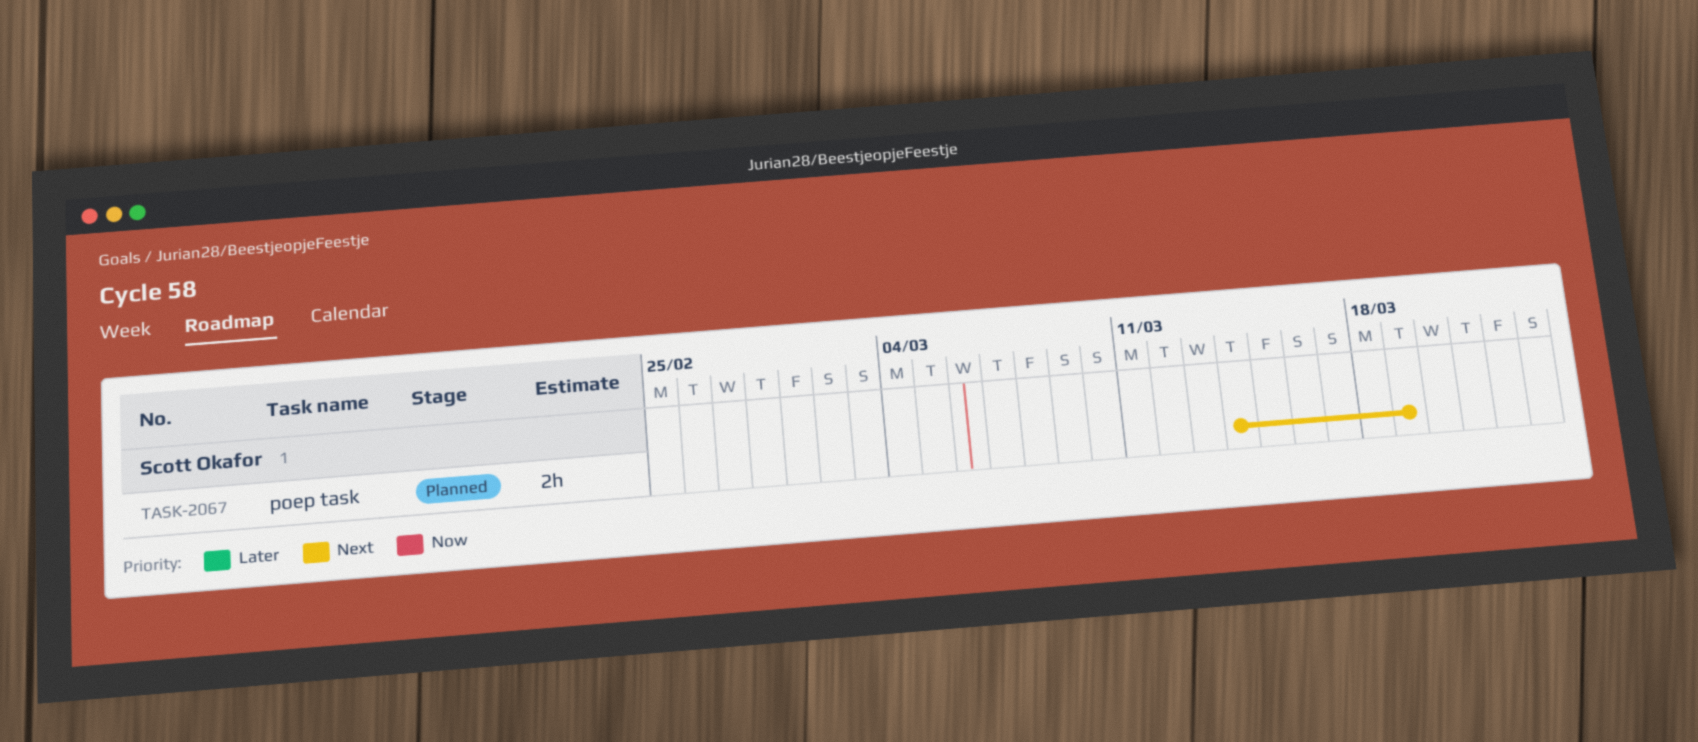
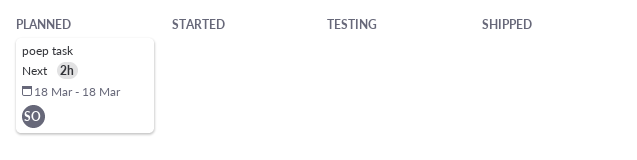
poep task, start: Mar 14 -> Mar 18
poep task, due: Mar 19 -> Mar 18

